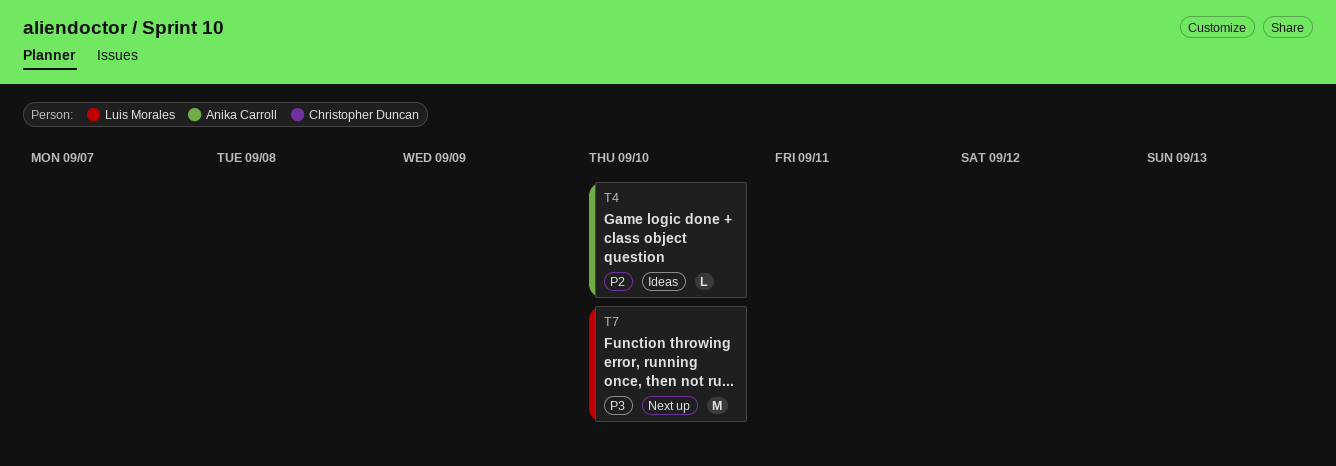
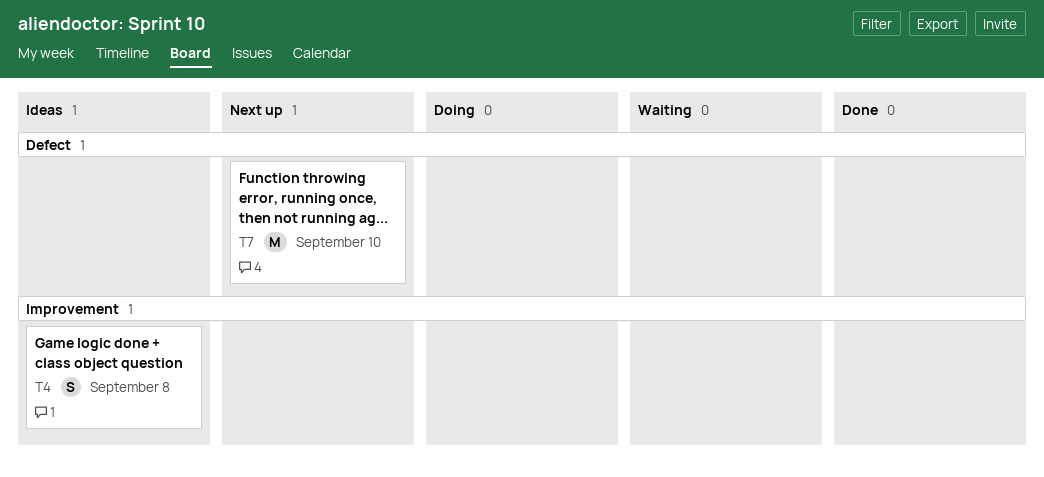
T4, estimate: L -> S
T4, due: Sep 10 -> Sep 8

